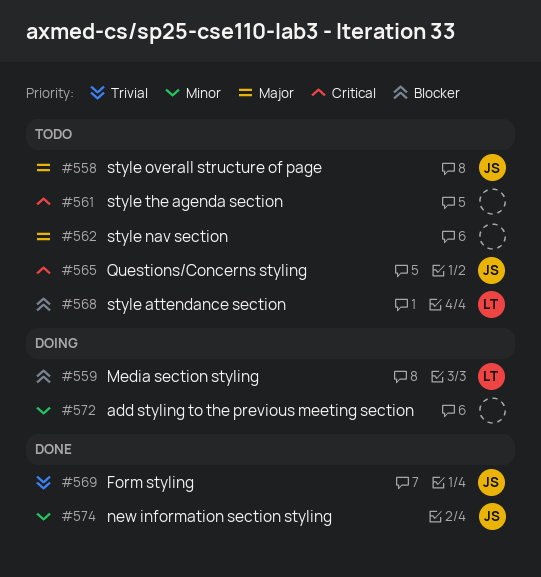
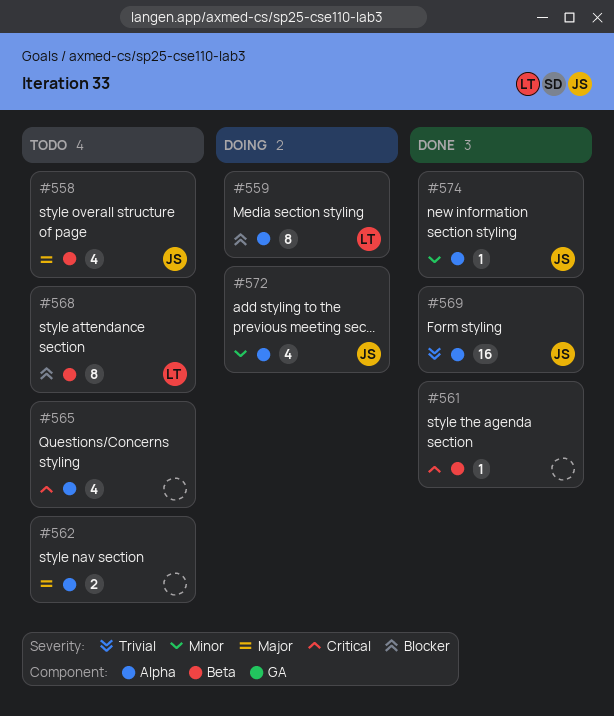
#561, status: Todo -> Done
#565, owner: JS -> none
#572, owner: none -> JS

